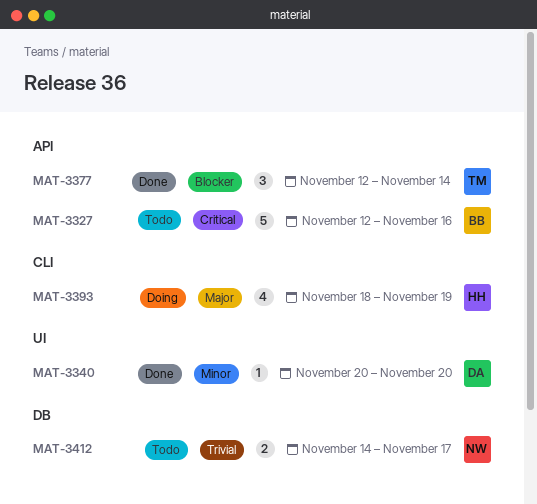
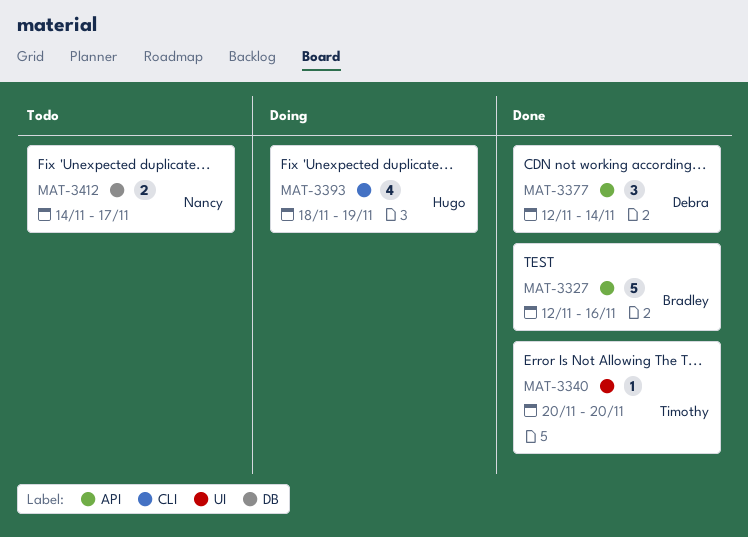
MAT-3327, status: Todo -> Done
MAT-3340, owner: Debra -> Timothy
MAT-3377, owner: Timothy -> Debra

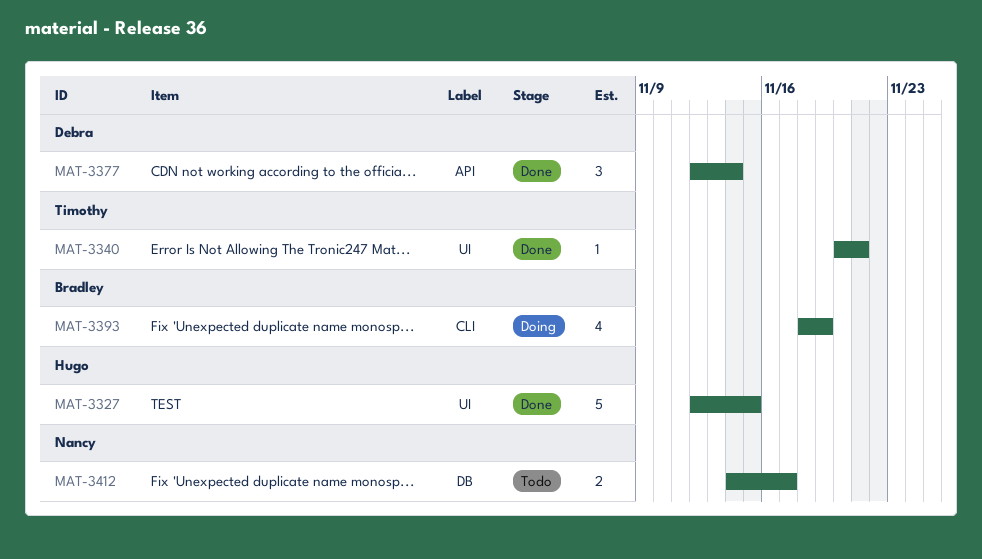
MAT-3327, owner: Bradley -> Hugo
MAT-3327, label: API -> UI
MAT-3327, due: Nov 16 -> Nov 15
MAT-3340, due: Nov 20 -> Nov 21
MAT-3393, owner: Hugo -> Bradley

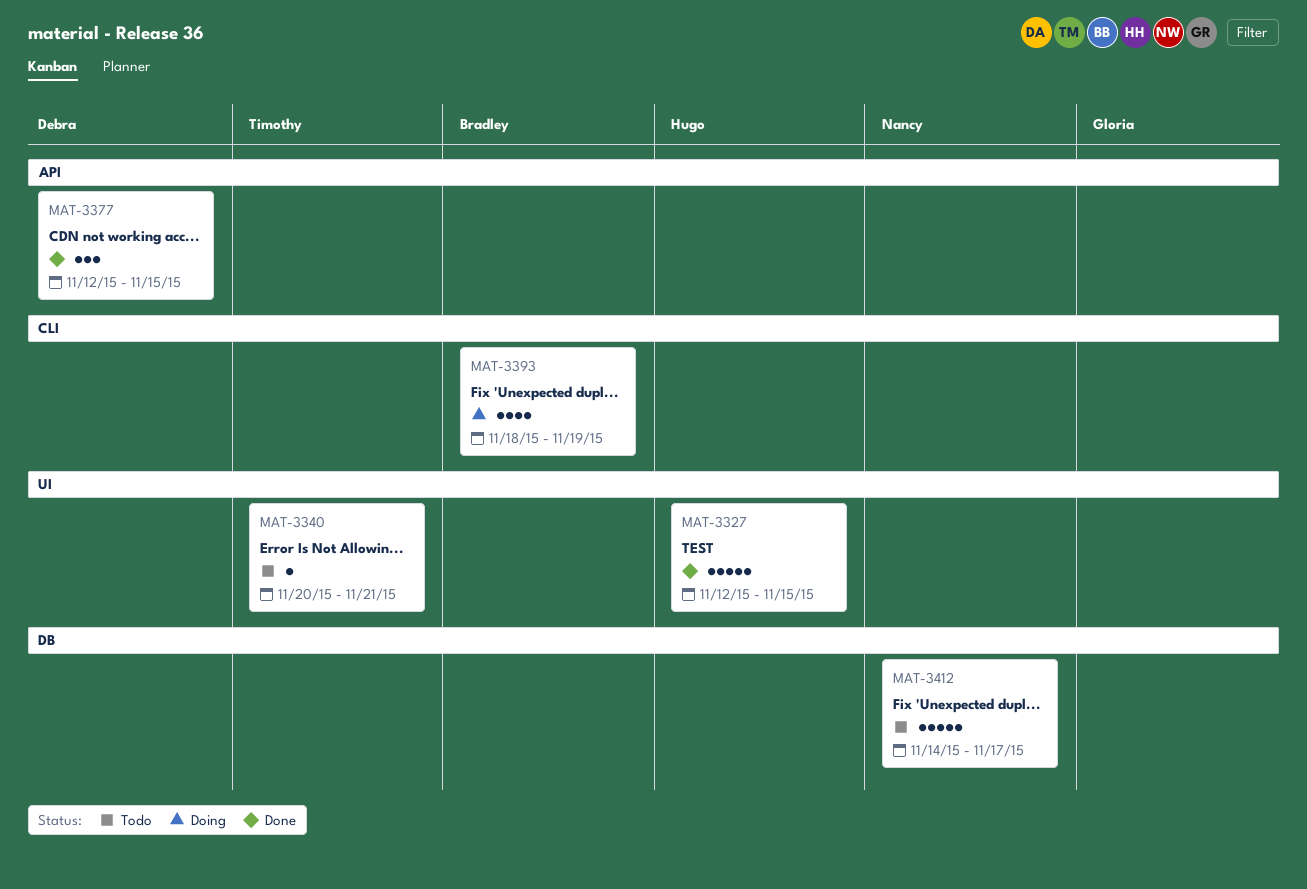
MAT-3340, status: Done -> Todo
MAT-3377, due: Nov 14 -> Nov 15
MAT-3412, estimate: 2 -> 5

